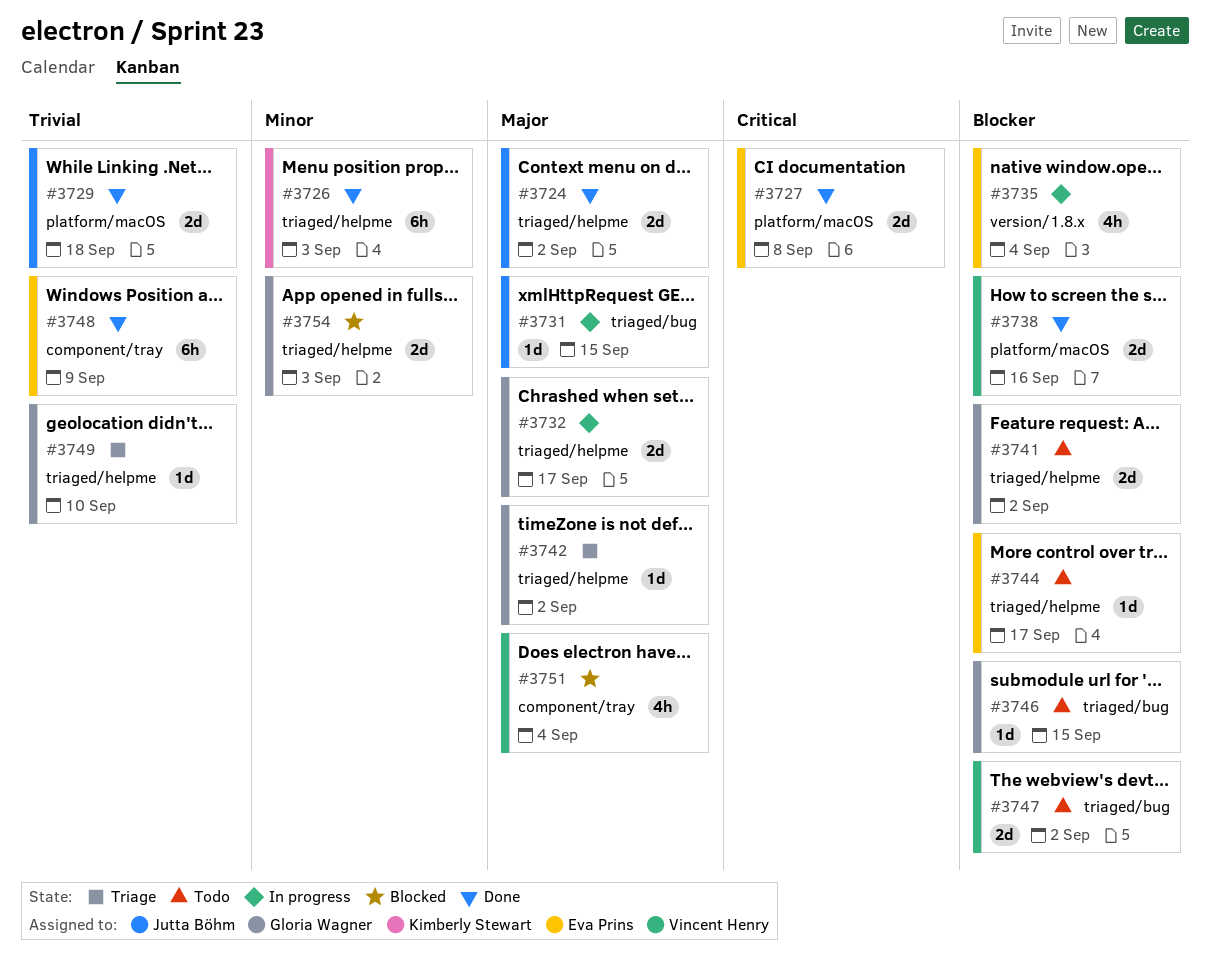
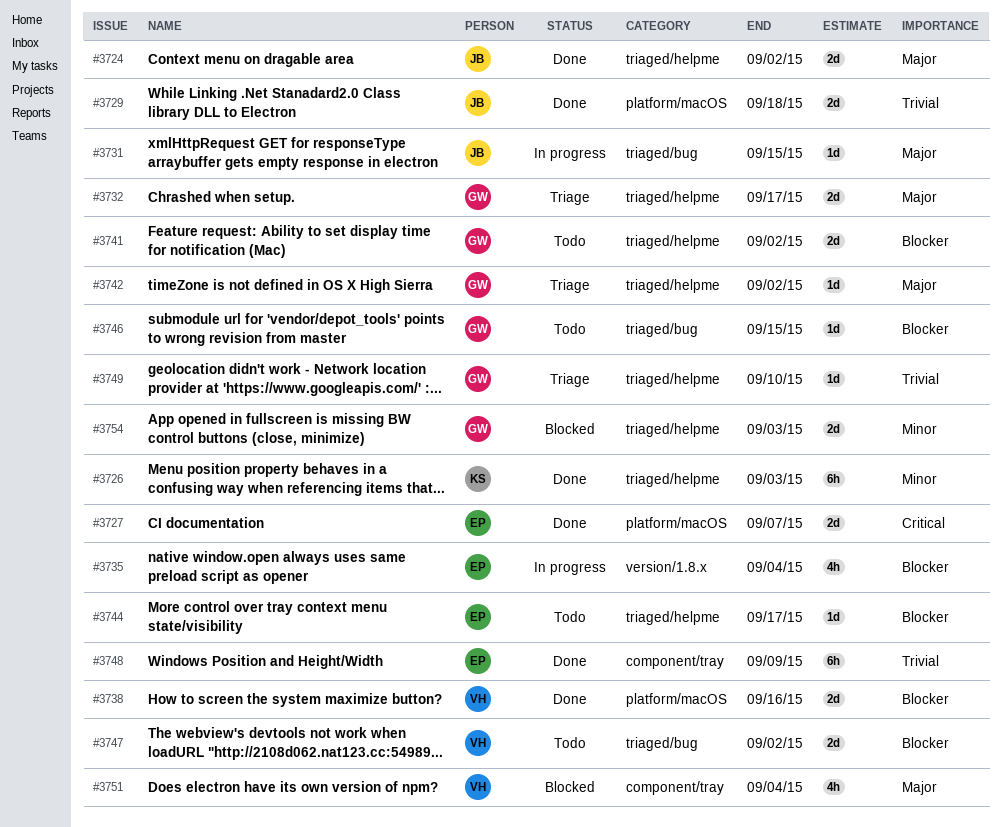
#3727, due: Sep 8 -> Sep 7
#3732, status: In progress -> Triage

